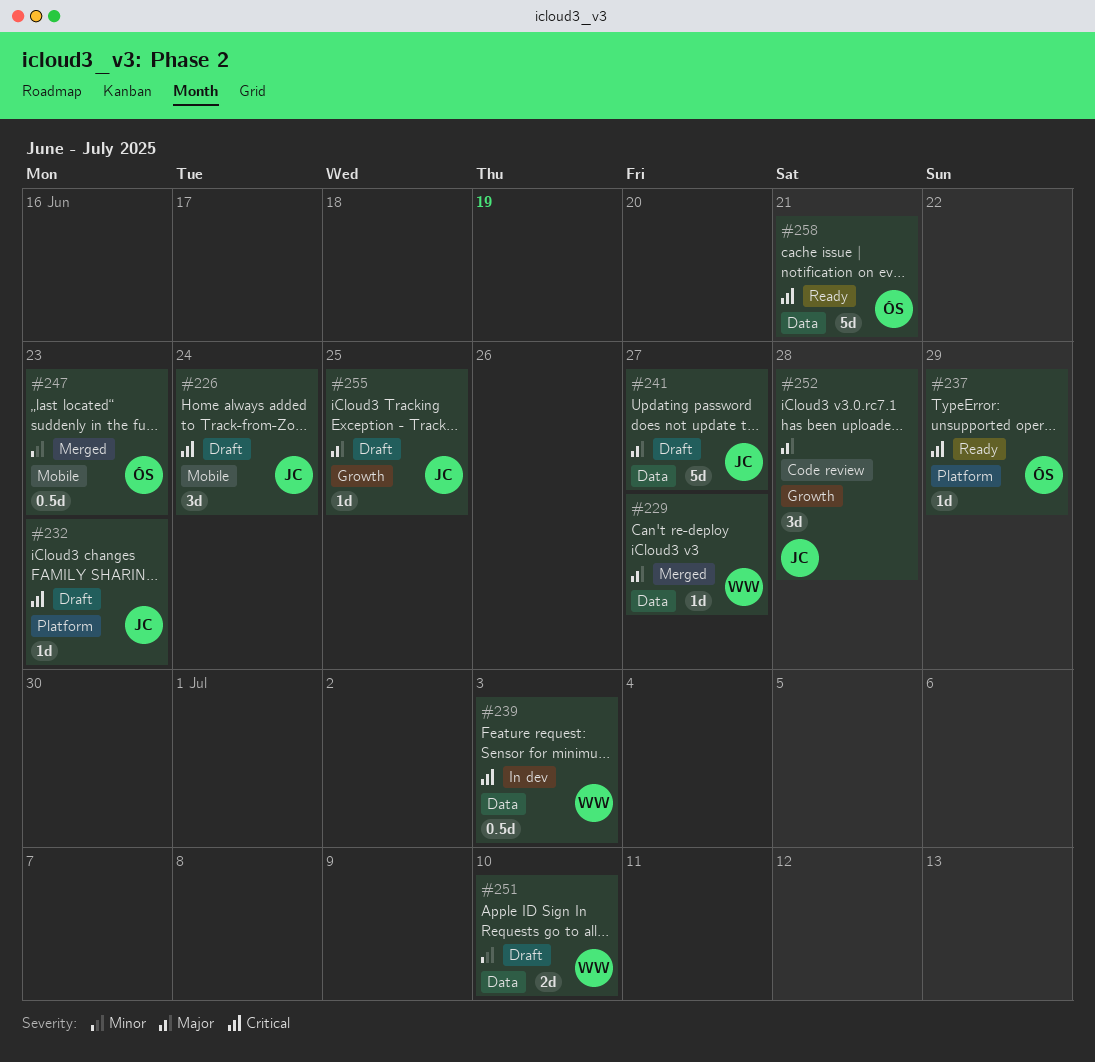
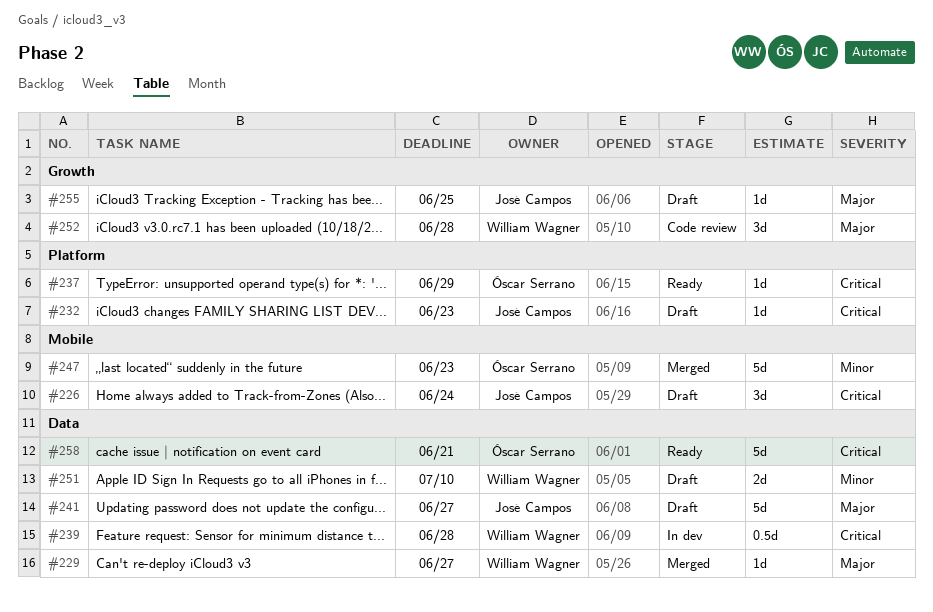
#239, due: Jul 3 -> Jun 28
#247, estimate: 0.5d -> 5d
#252, owner: José Campos -> William Wagner

